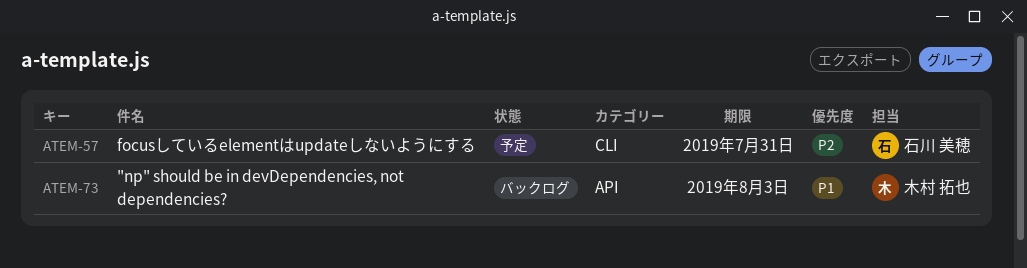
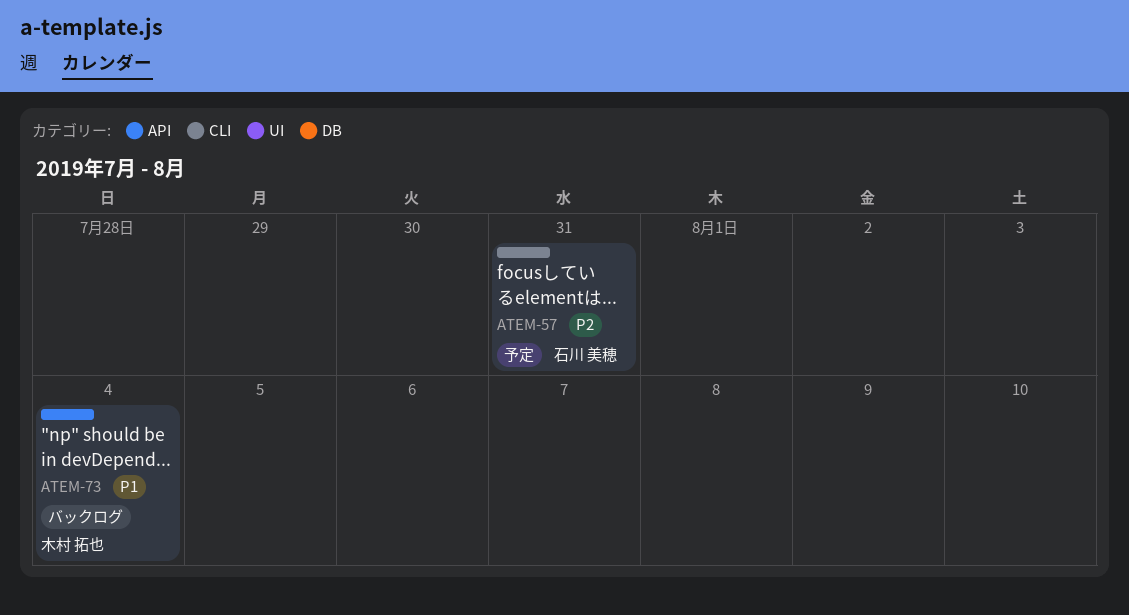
ATEM-73, due: Aug 3 -> Aug 4

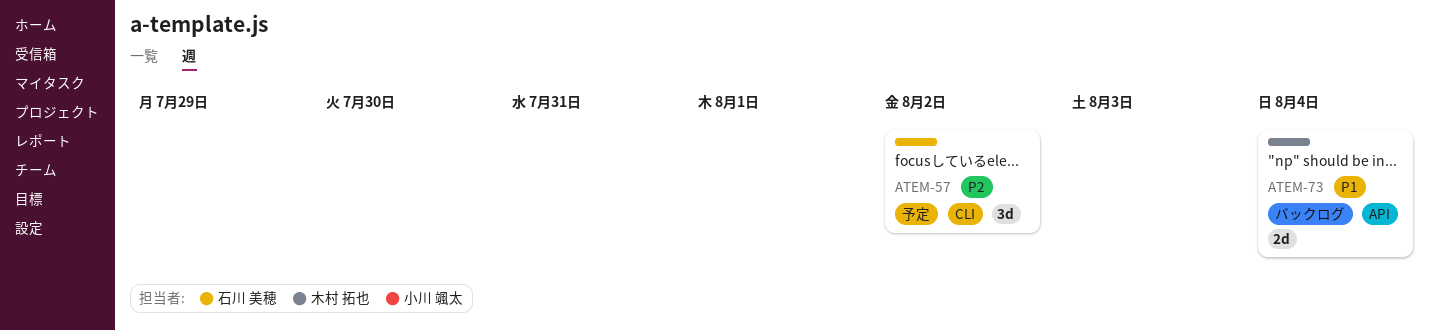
ATEM-57, due: Jul 31 -> Aug 2

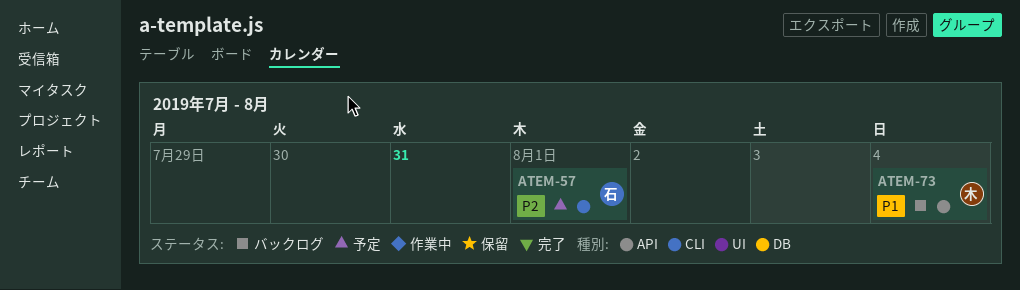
ATEM-57, due: Aug 2 -> Aug 1

